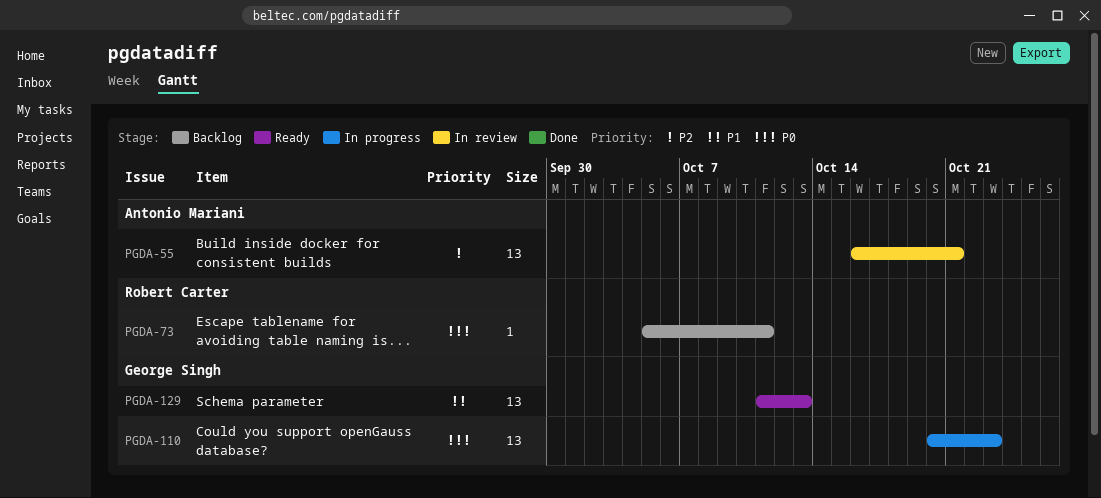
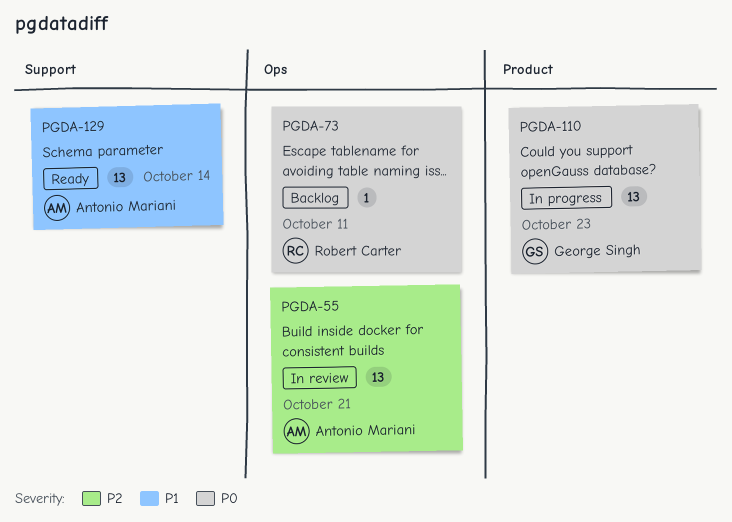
PGDA-129, owner: George Singh -> Antonio Mariani
PGDA-129, due: Oct 13 -> Oct 14

